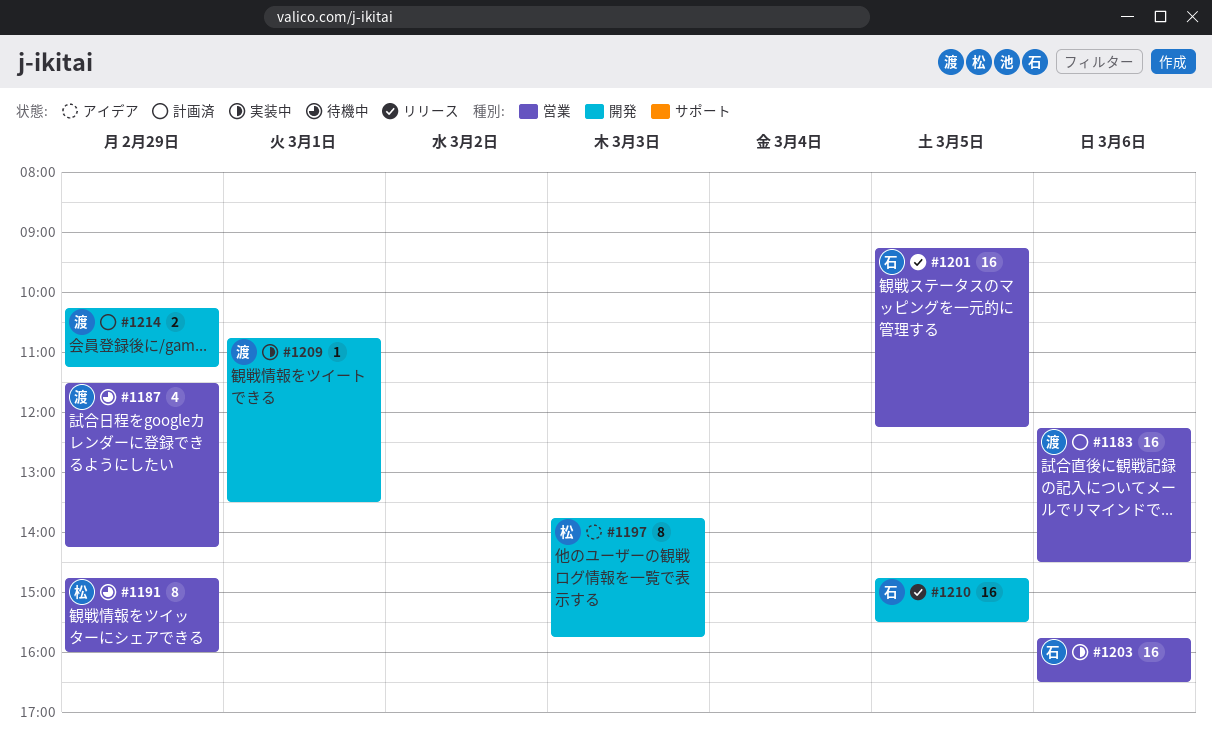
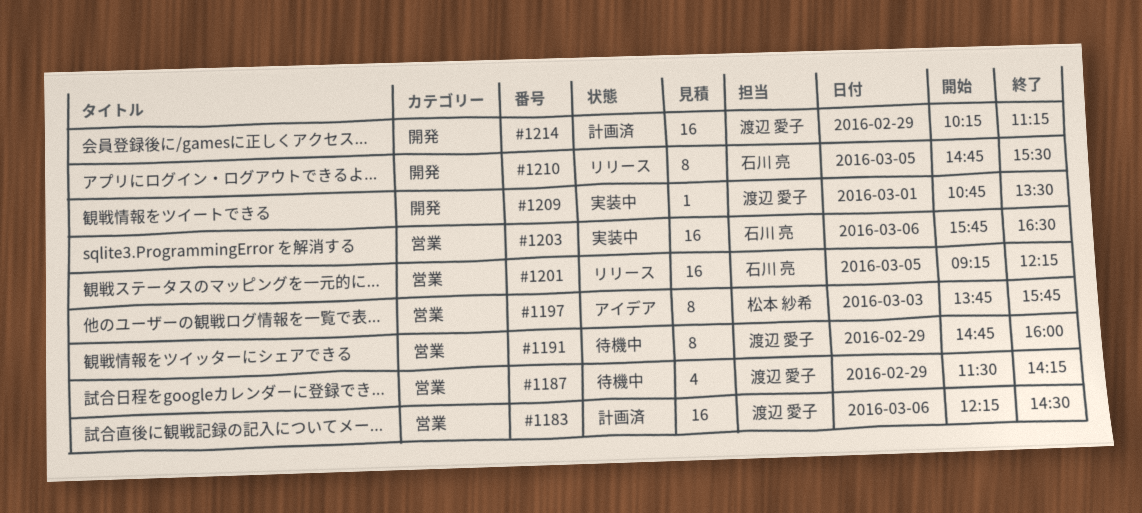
#1191, owner: 松本 紗希 -> 渡辺 愛子
#1197, label: 開発 -> 営業
#1210, estimate: 16 -> 8
#1214, estimate: 2 -> 16

